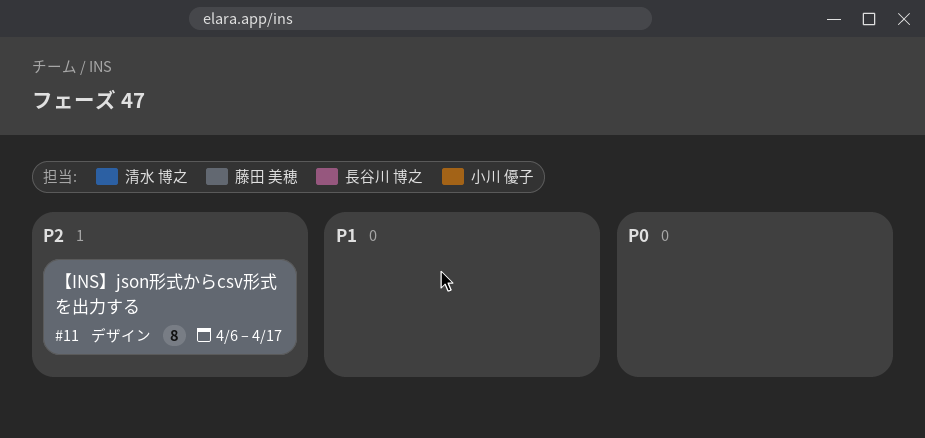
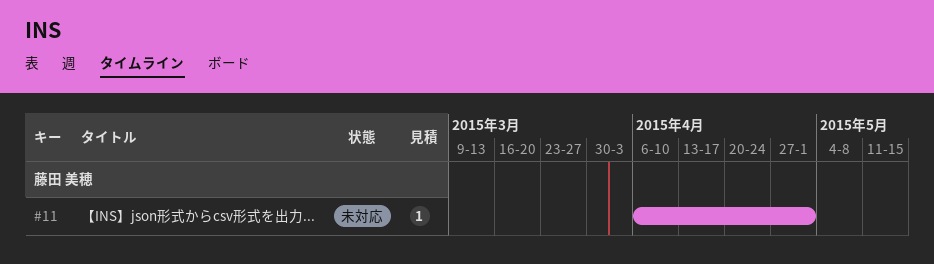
#11, estimate: 8 -> 1
#11, due: Apr 17 -> May 1

